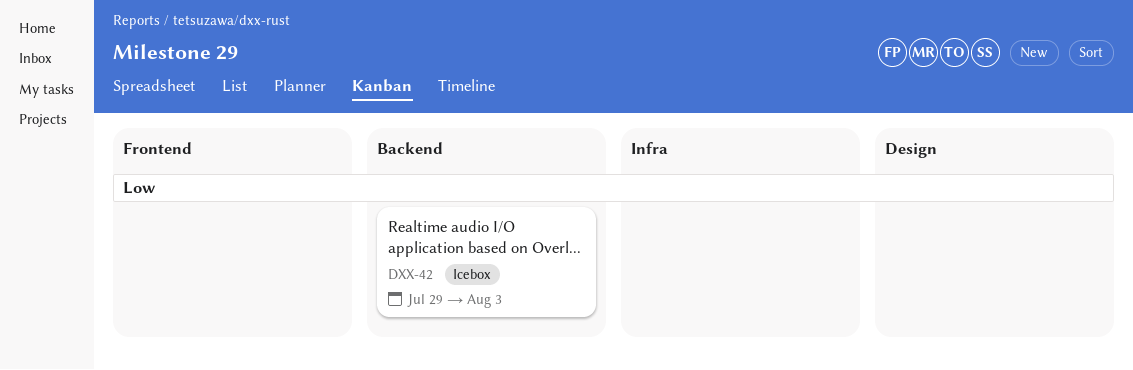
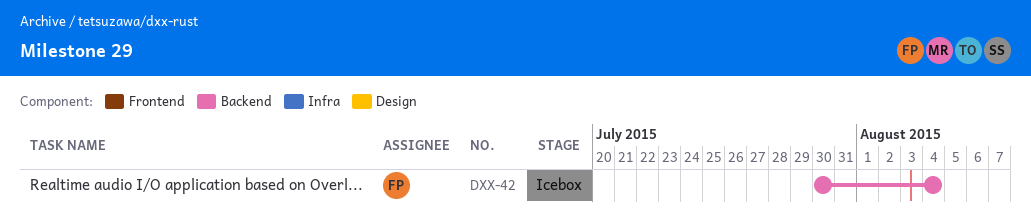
DXX-42, start: Jul 29 -> Jul 30
DXX-42, due: Aug 3 -> Aug 4

